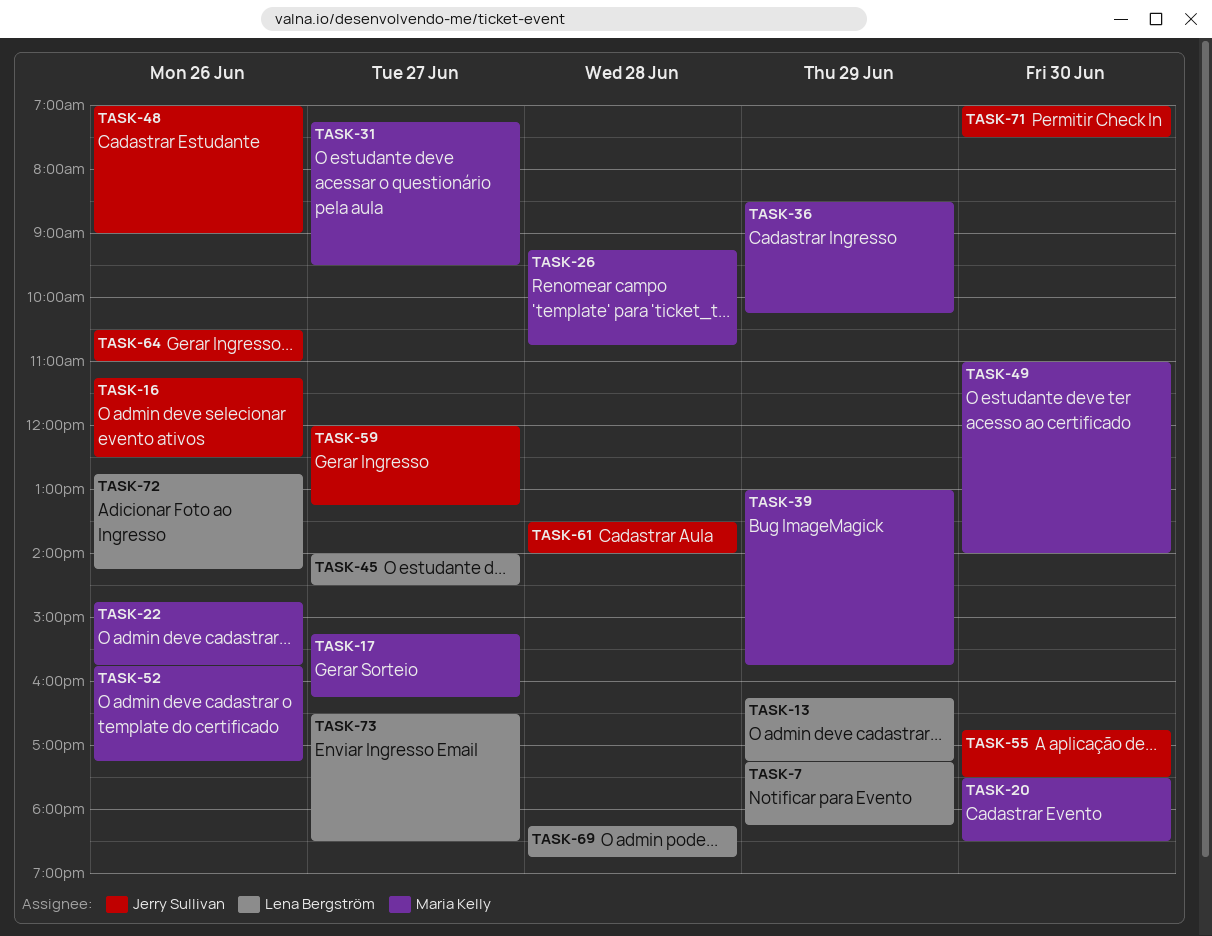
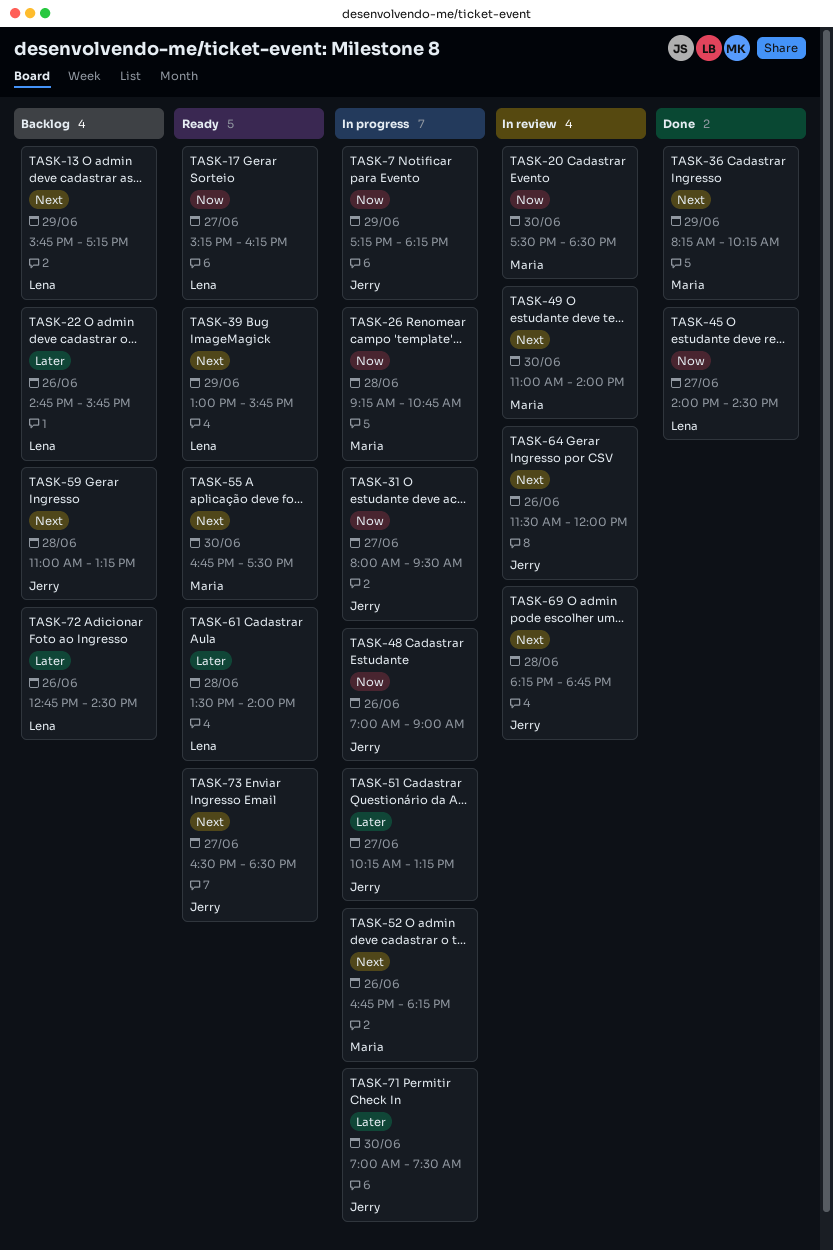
TASK-7, owner: Lena Bergström -> Jerry Sullivan
TASK-13, begins: 16:15 -> 15:45
TASK-16: present -> none
TASK-17, owner: Maria Kelly -> Lena Bergström
TASK-22, owner: Maria Kelly -> Lena Bergström
TASK-31, owner: Maria Kelly -> Jerry Sullivan
TASK-31, begins: 07:15 -> 08:00
TASK-36, begins: 08:30 -> 08:15
TASK-39, owner: Maria Kelly -> Lena Bergström
TASK-51: none -> present
TASK-52, begins: 15:45 -> 16:45
TASK-52, ends: 17:15 -> 18:15
TASK-55, owner: Jerry Sullivan -> Maria Kelly
TASK-59, day: Jun 27 -> Jun 28
TASK-59, begins: 12:00 -> 11:00
TASK-61, owner: Jerry Sullivan -> Lena Bergström
TASK-64, begins: 10:30 -> 11:30
TASK-64, ends: 11:00 -> 12:00
TASK-69, owner: Lena Bergström -> Jerry Sullivan
TASK-72, ends: 14:15 -> 14:30
TASK-73, owner: Lena Bergström -> Jerry Sullivan

